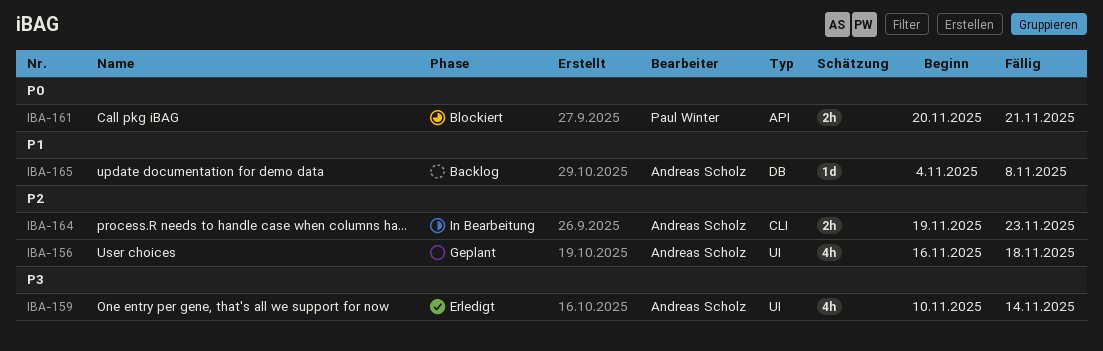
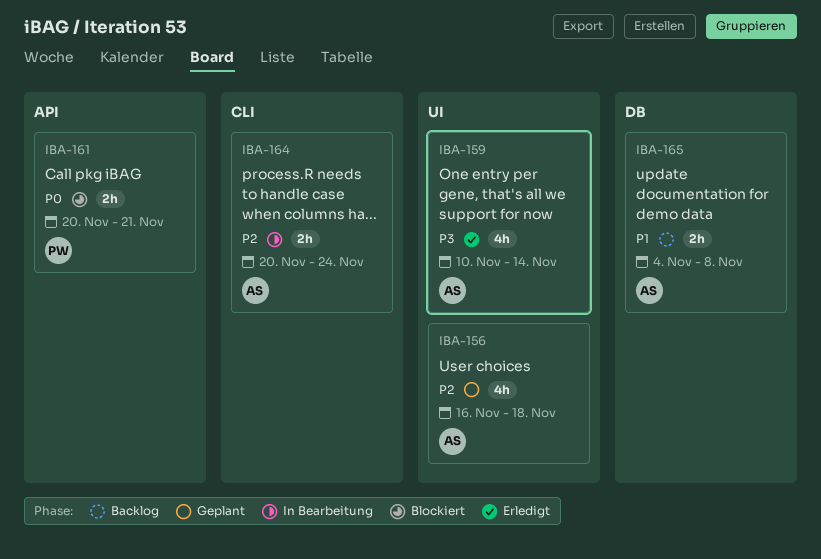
IBA-164, start: Nov 19 -> Nov 20
IBA-164, due: Nov 23 -> Nov 24
IBA-165, estimate: 1d -> 2h

